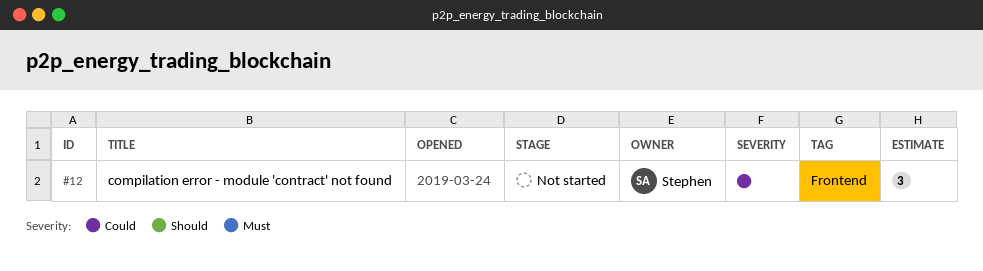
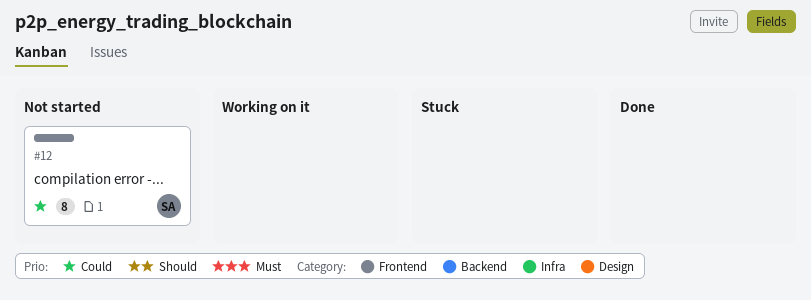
#12, estimate: 3 -> 8

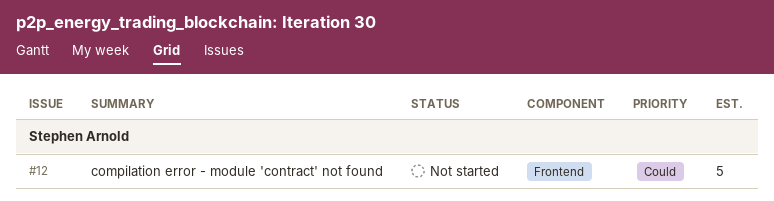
#12, estimate: 8 -> 5

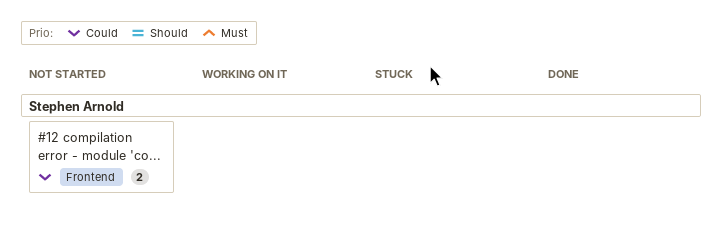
#12, estimate: 5 -> 2

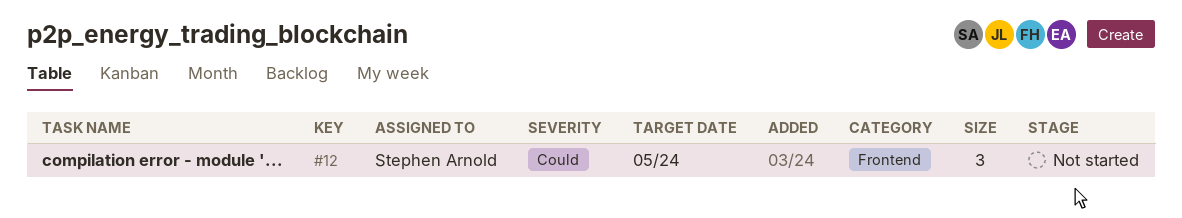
#12, estimate: 2 -> 3

